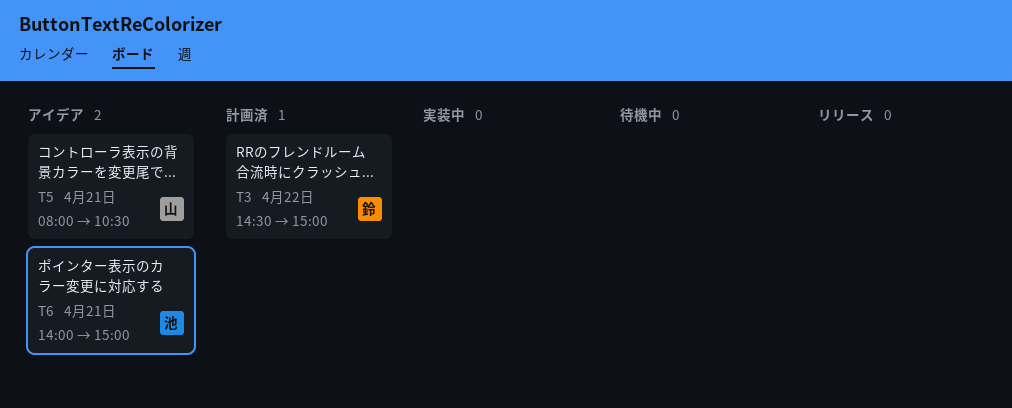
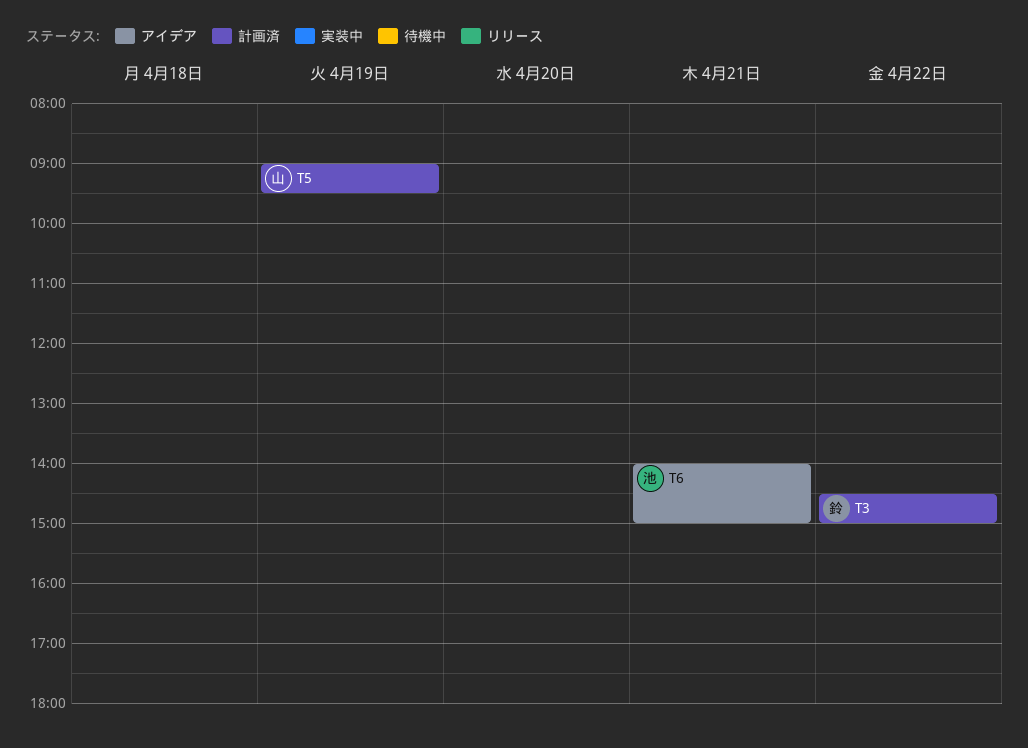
T5, status: アイデア -> 計画済
T5, day: Apr 21 -> Apr 19
T5, begins: 08:00 -> 09:00
T5, ends: 10:30 -> 09:30

